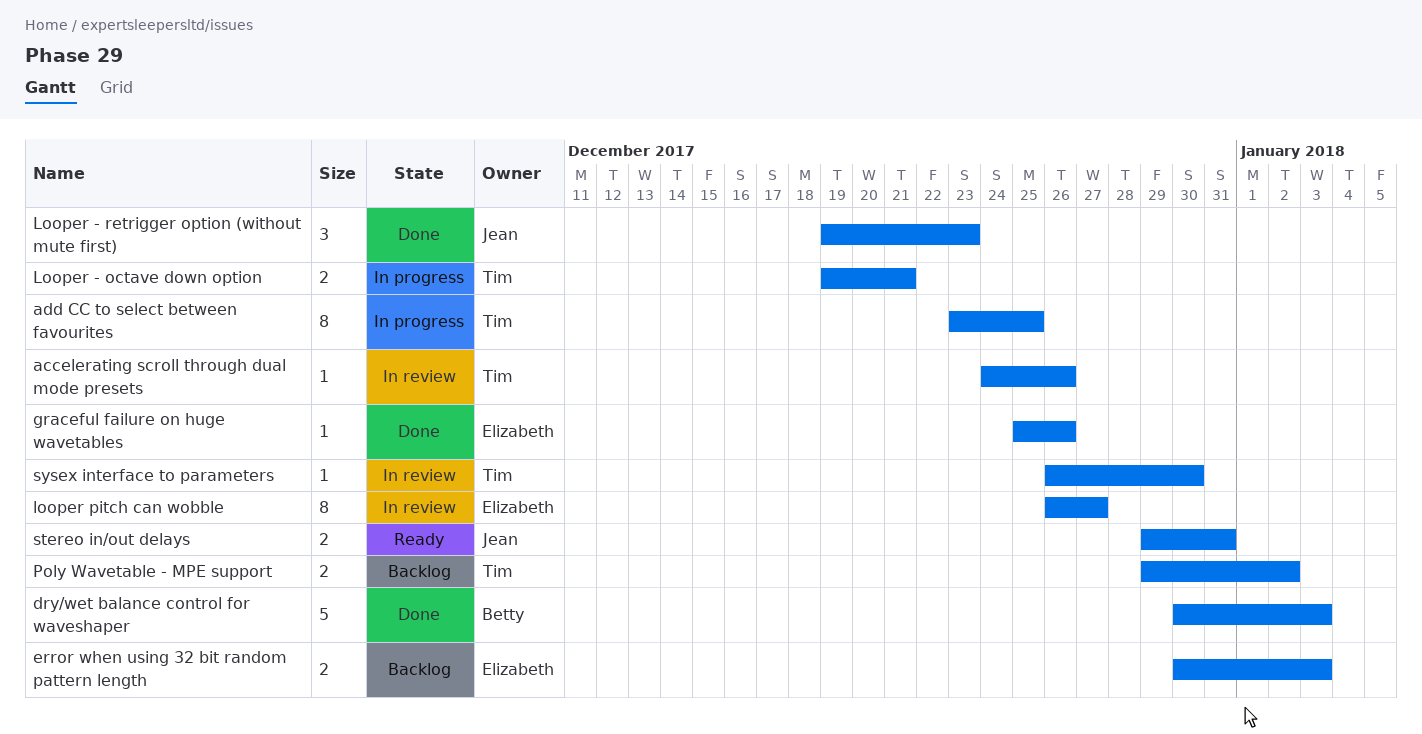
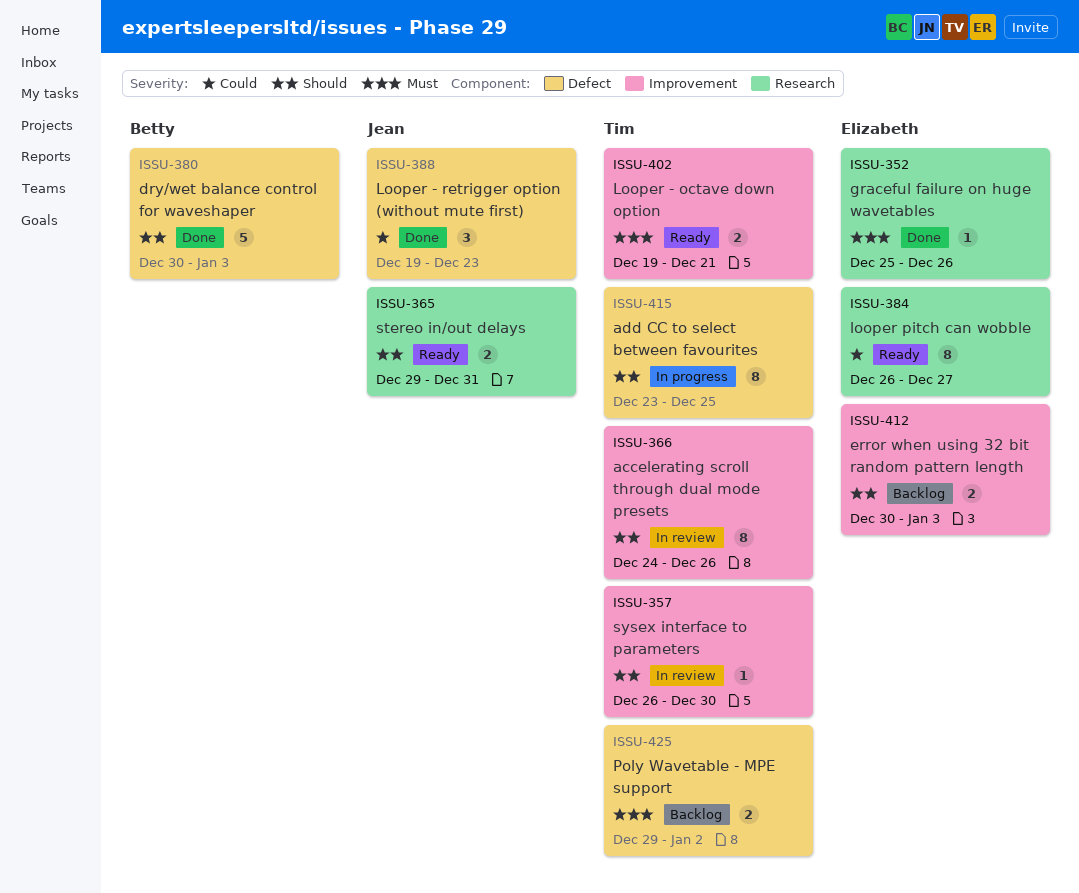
accelerating scroll through dual mode presets, estimate: 1 -> 8
Looper - octave down option, status: In progress -> Ready
looper pitch can wobble, status: In review -> Ready

